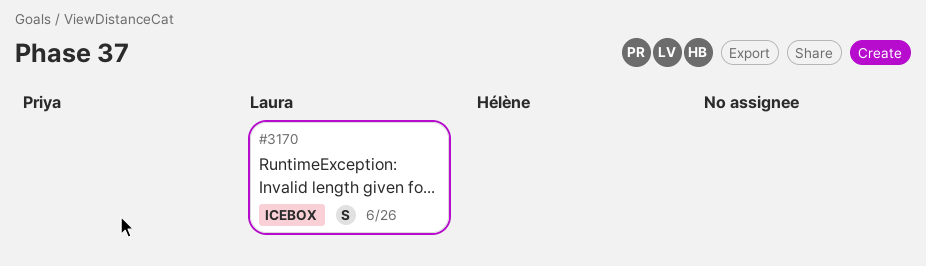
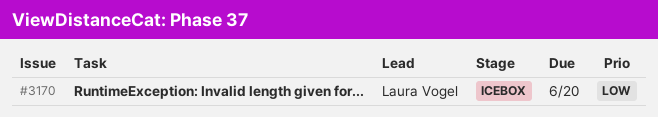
#3170, due: Jun 26 -> Jun 20

